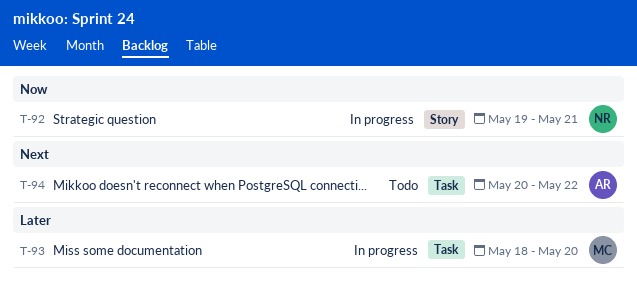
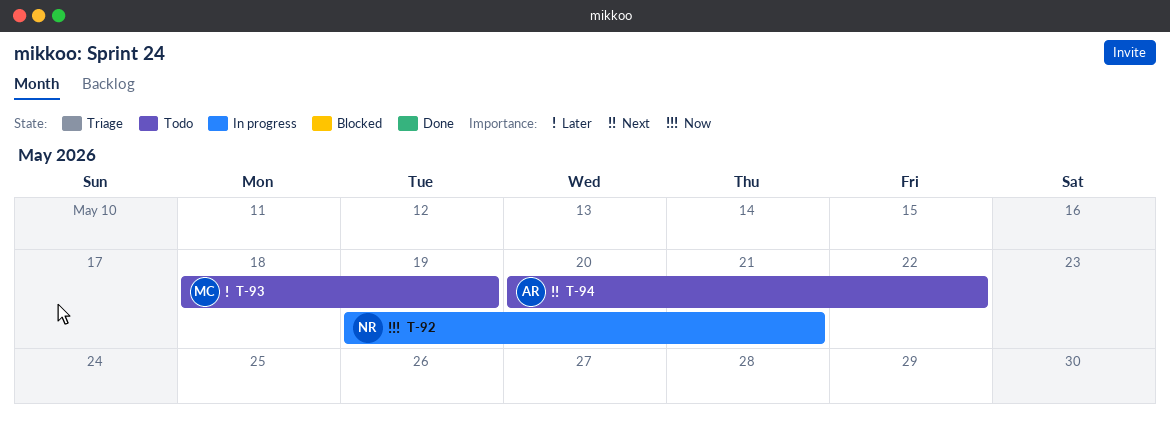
T-93, status: In progress -> Todo
T-93, due: May 20 -> May 19

